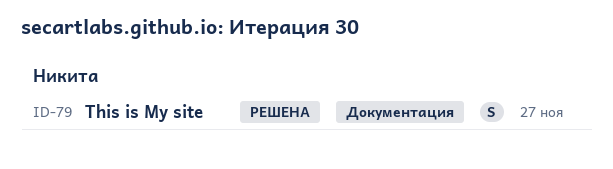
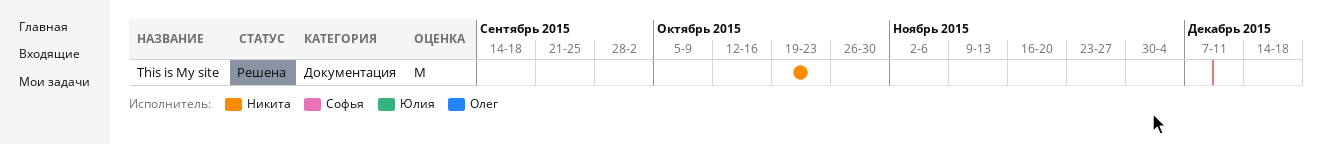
This is My site, estimate: S -> M
This is My site, due: Nov 27 -> Oct 23

